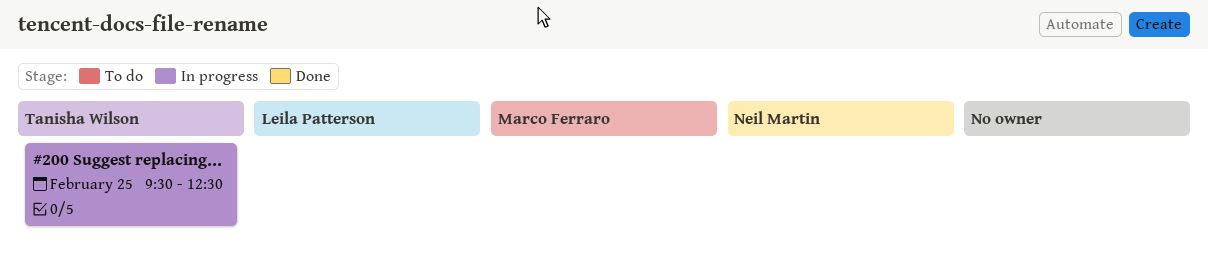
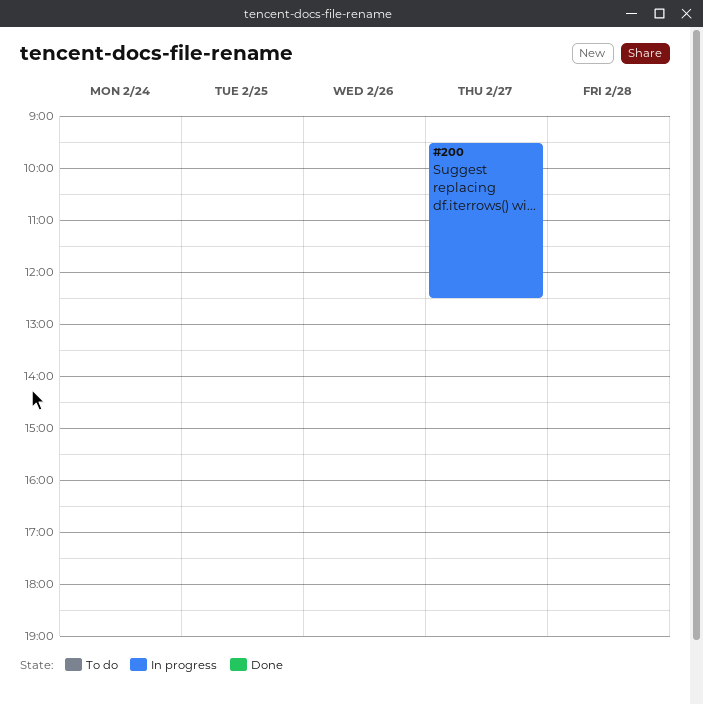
#200, day: Feb 25 -> Feb 27

